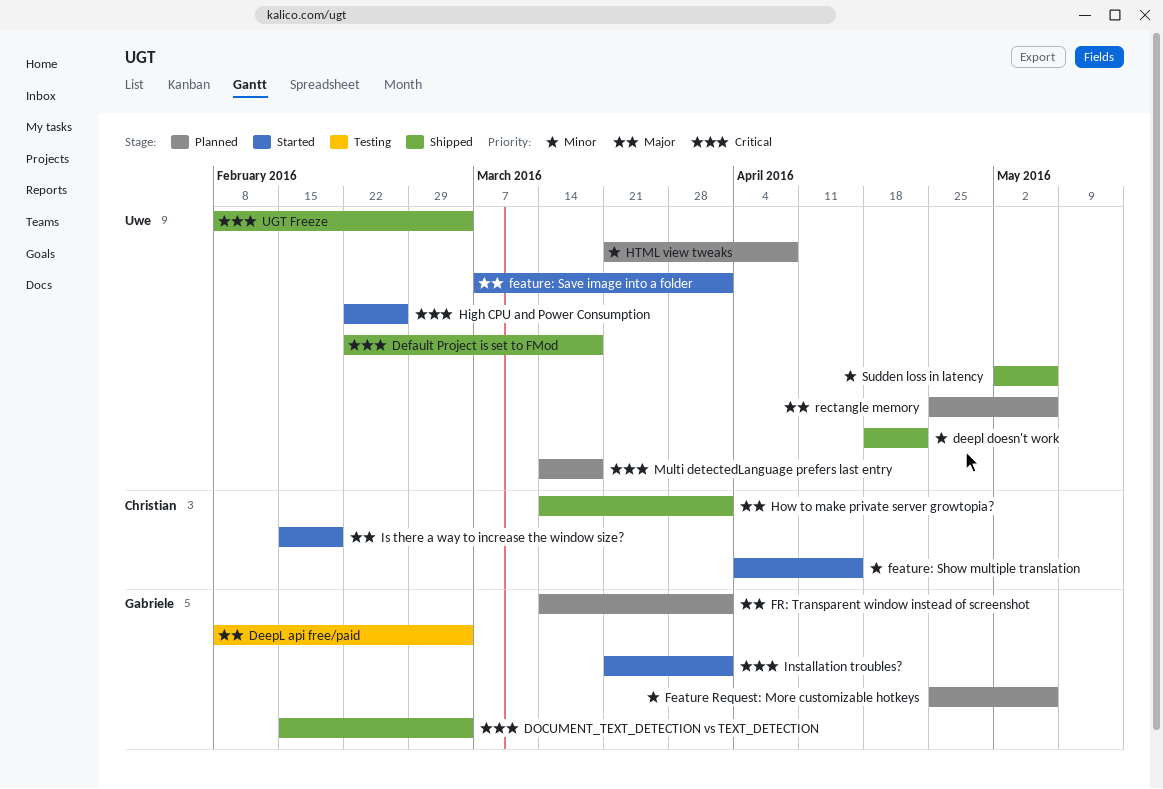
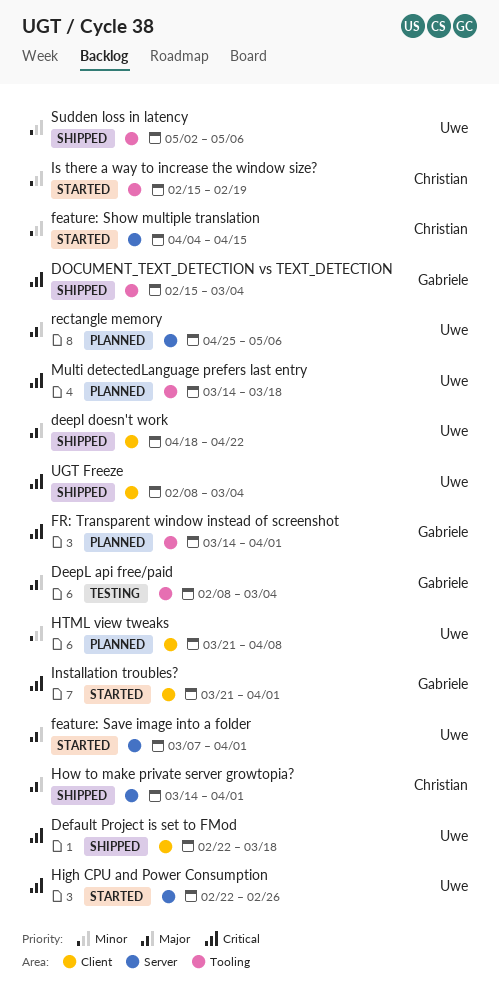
deepl doesn't work, priority: Minor -> Major
Feature Request: More customizable hotkeys: present -> none
FR: Transparent window instead of screenshot, priority: Major -> Critical
Is there a way to increase the window size?, priority: Major -> Minor

